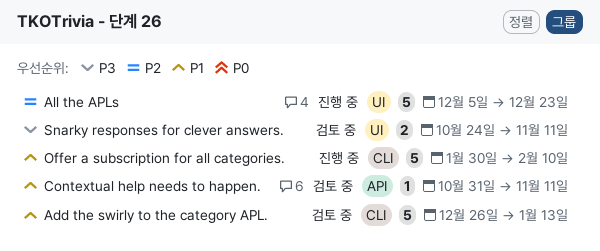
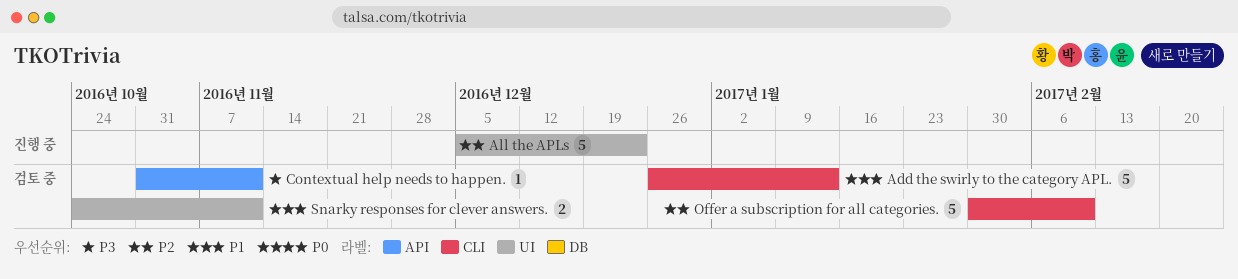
Contextual help needs to happen., priority: P1 -> P3
Offer a subscription for all categories., status: 진행 중 -> 검토 중
Offer a subscription for all categories., priority: P1 -> P2
Snarky responses for clever answers., priority: P3 -> P1

